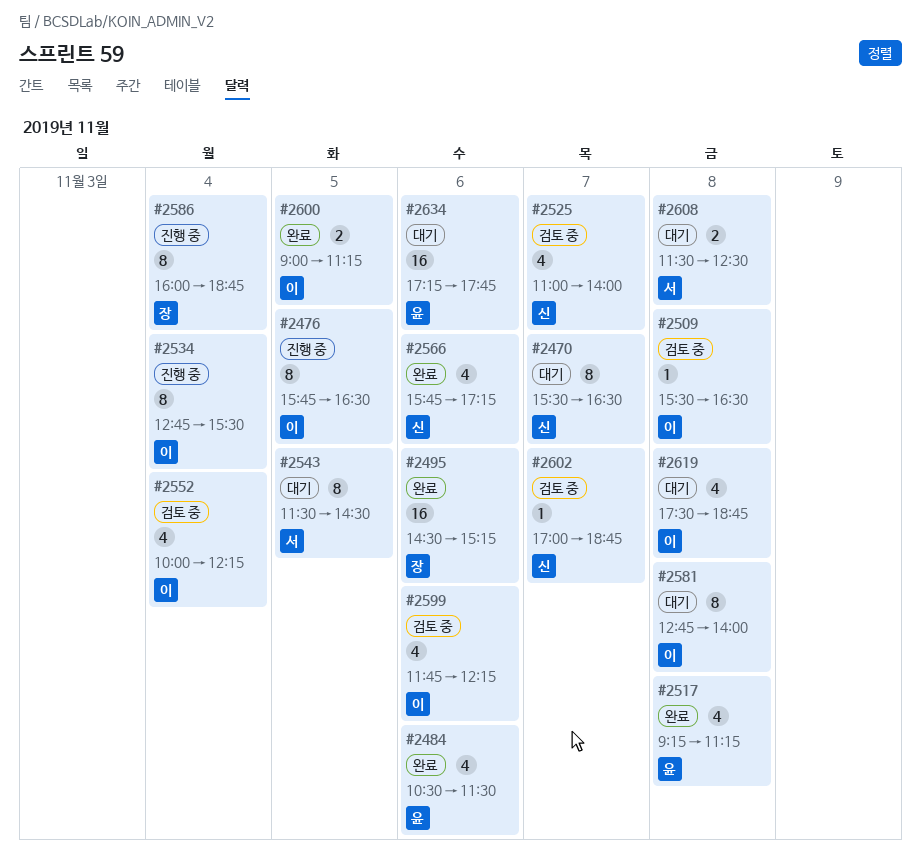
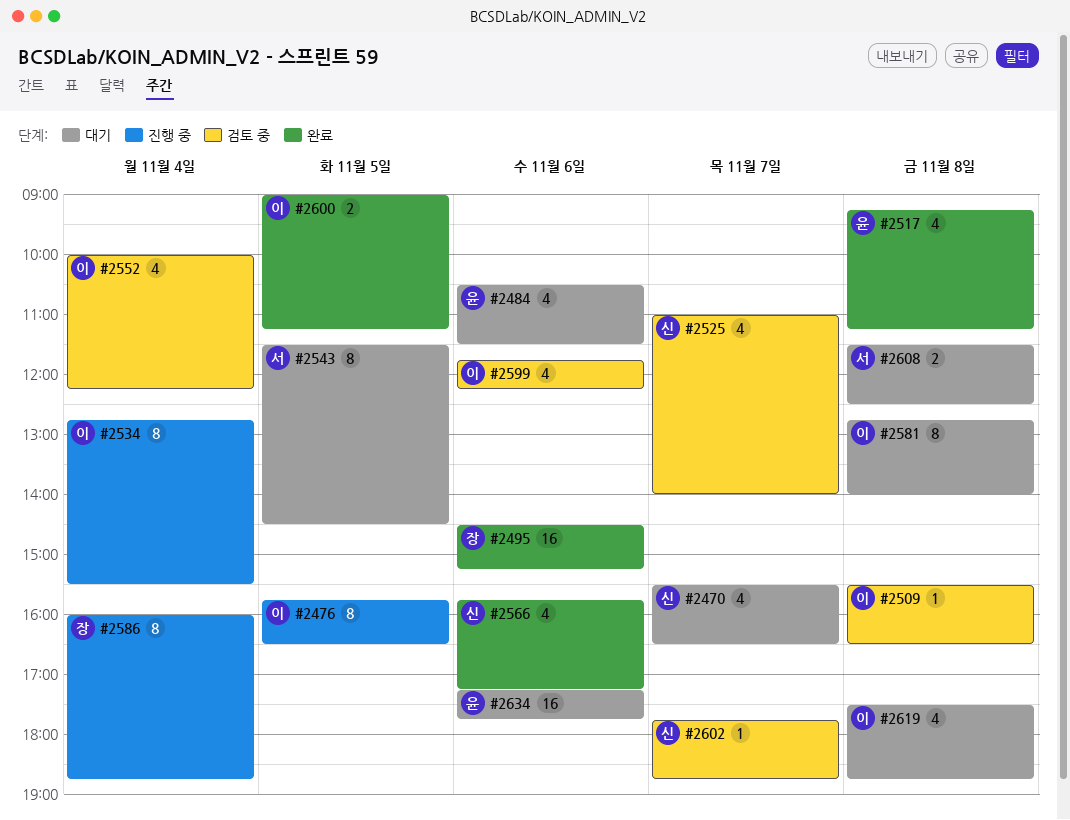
#2470, estimate: 8 -> 4
#2484, status: 완료 -> 대기
#2602, begins: 17:00 -> 17:45

